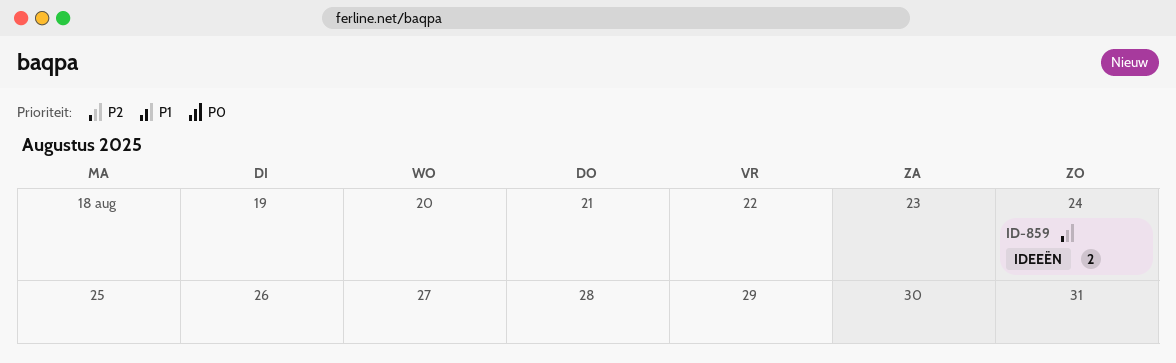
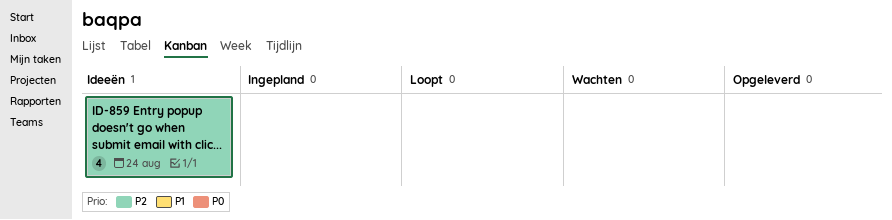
ID-859, estimate: 2 -> 4

